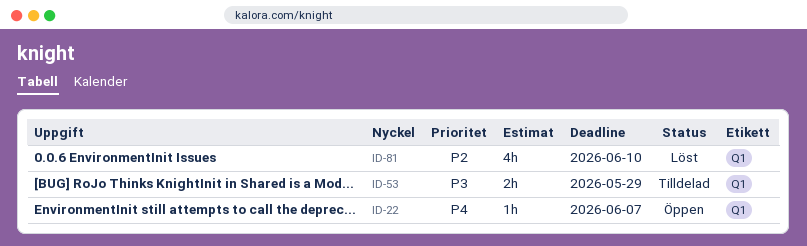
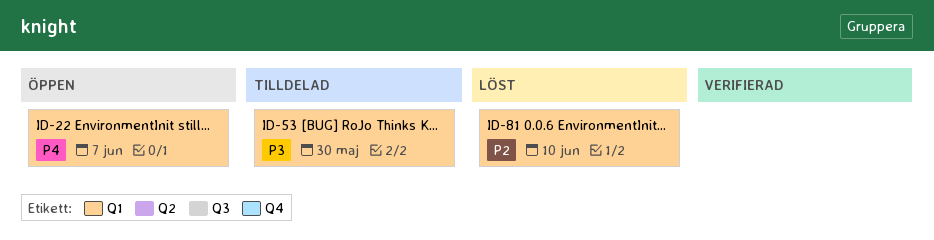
ID-53, due: May 29 -> May 30

